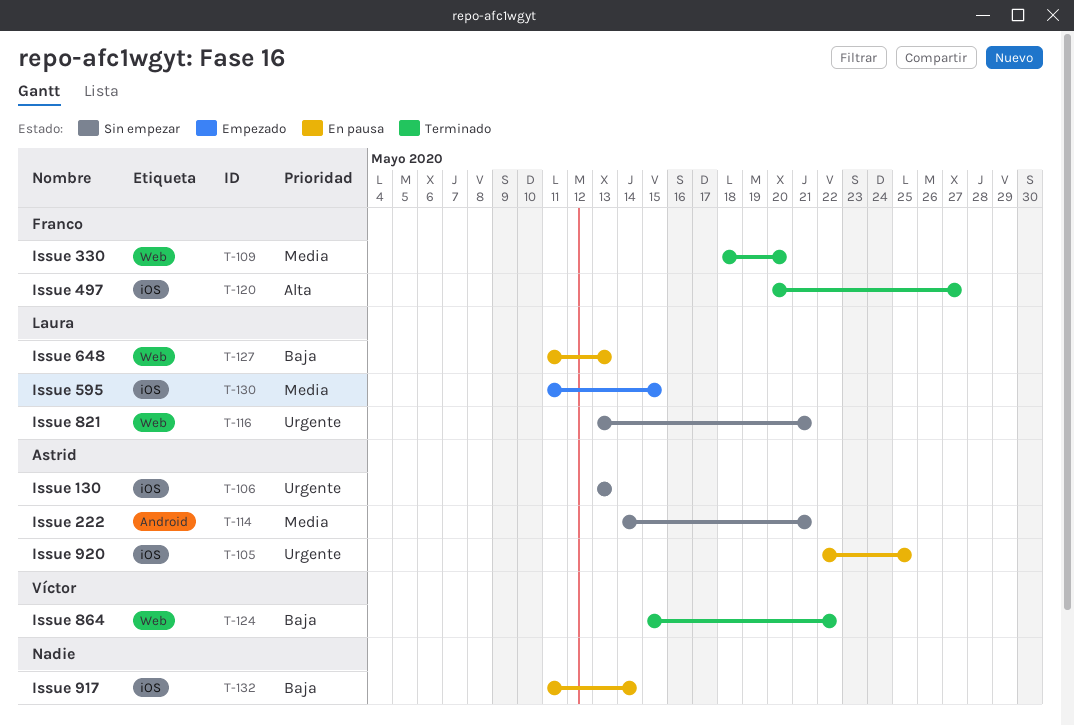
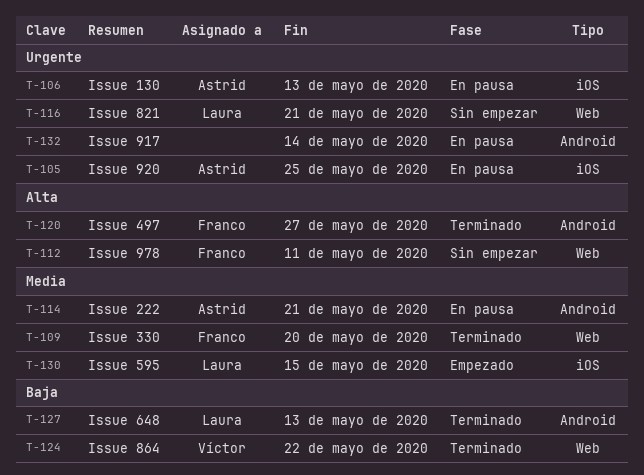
T-106, status: Sin empezar -> En pausa
T-112: none -> present
T-114, status: Sin empezar -> En pausa
T-120, label: iOS -> Android
T-127, status: En pausa -> Terminado
T-127, label: Web -> Android
T-132, priority: Baja -> Urgente
T-132, label: iOS -> Android

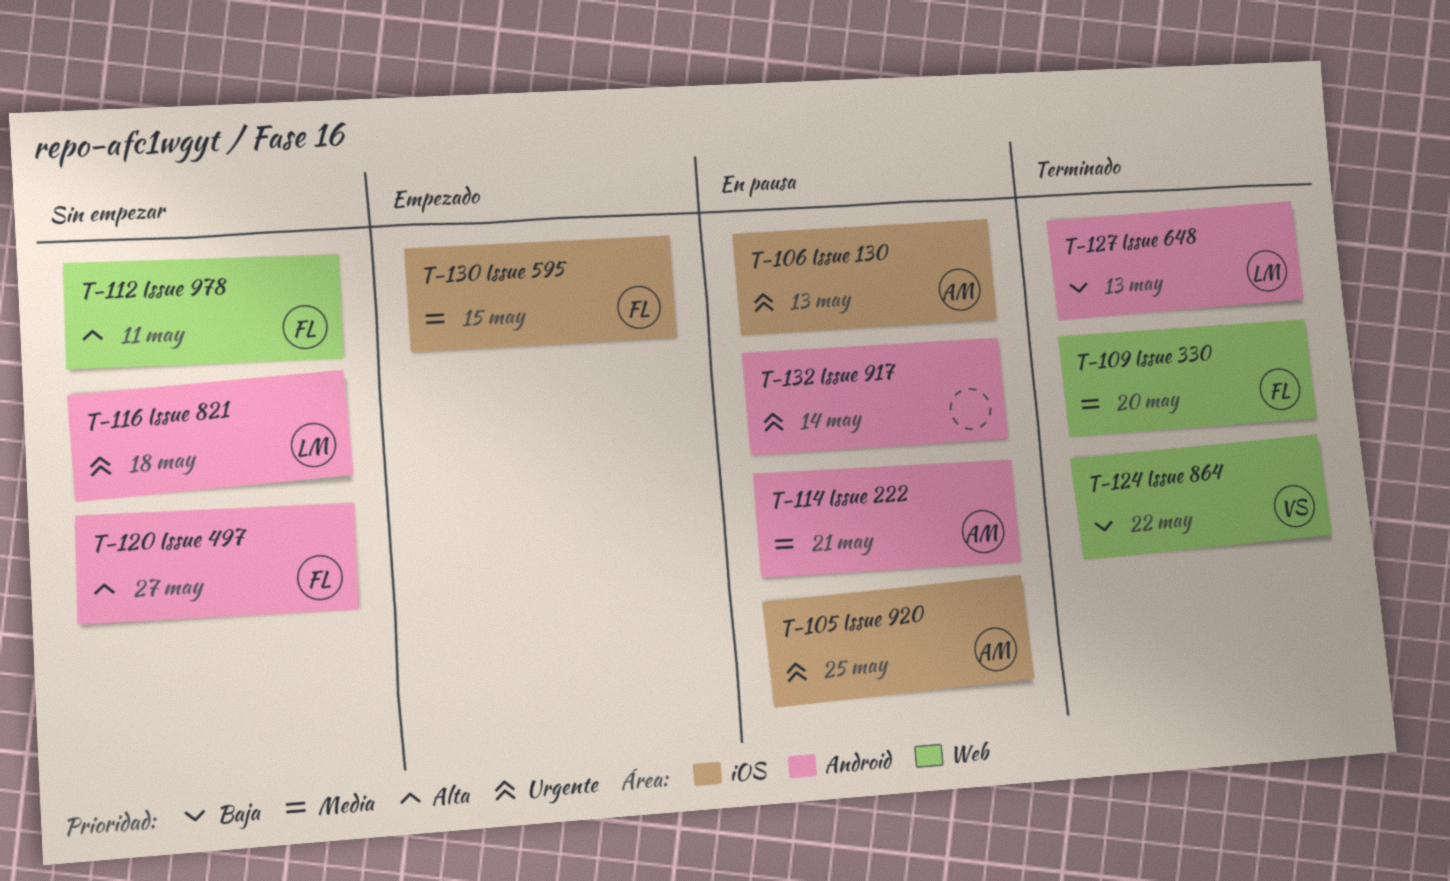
T-116, label: Web -> Android
T-116, due: May 21 -> May 18
T-120, status: Terminado -> Sin empezar
T-130, owner: Laura -> Franco

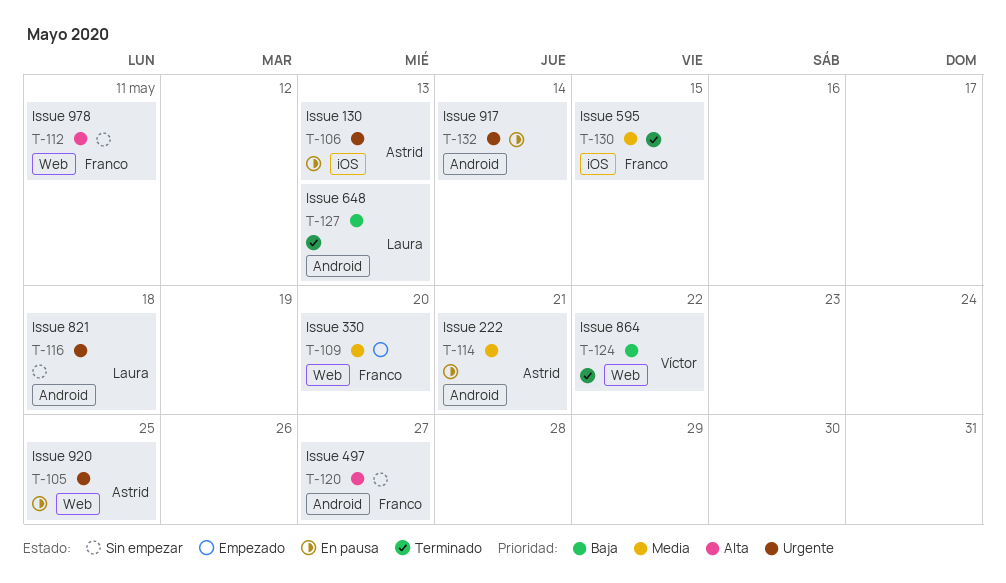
T-105, label: iOS -> Web
T-109, status: Terminado -> Empezado
T-130, status: Empezado -> Terminado

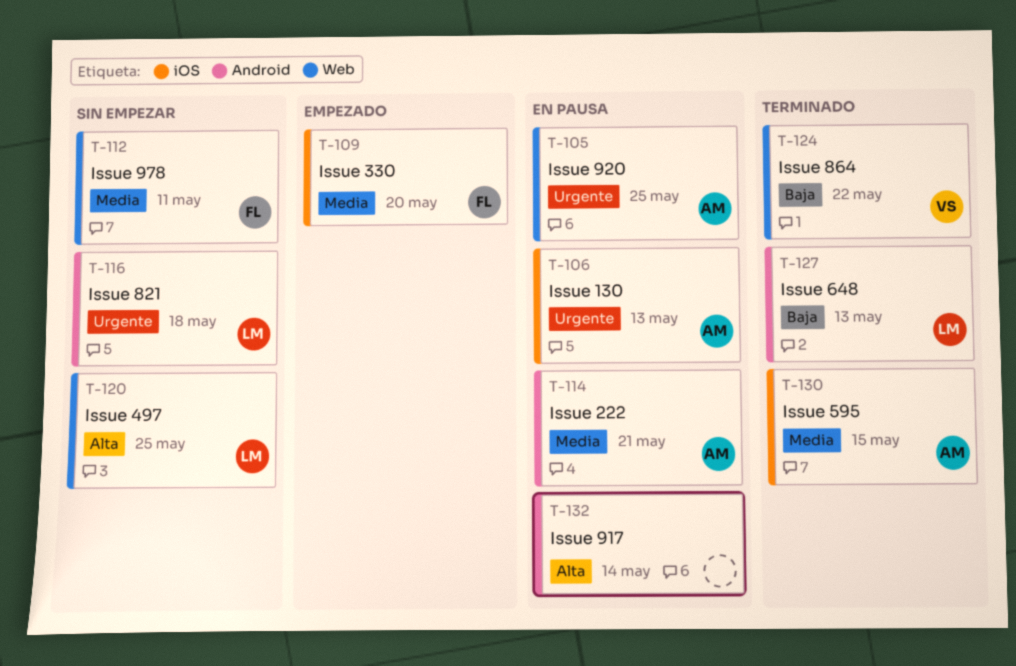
T-109, label: Web -> iOS
T-112, priority: Alta -> Media
T-120, owner: Franco -> Laura
T-120, label: Android -> Web
T-120, due: May 27 -> May 25
T-130, owner: Franco -> Astrid
T-132, priority: Urgente -> Alta

